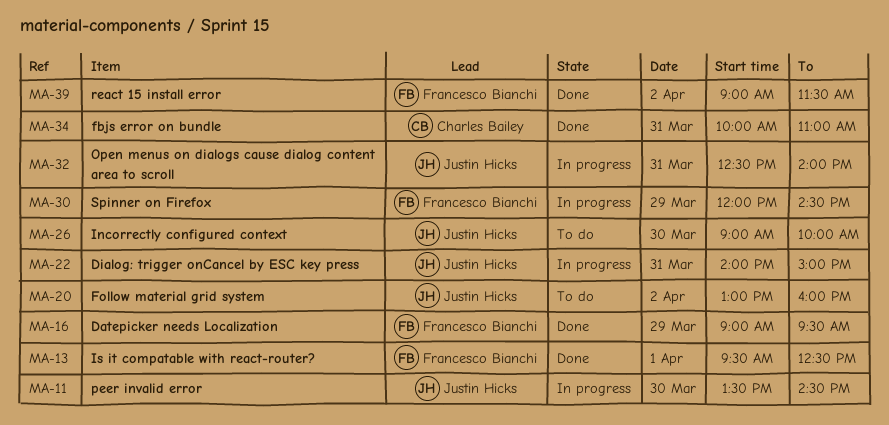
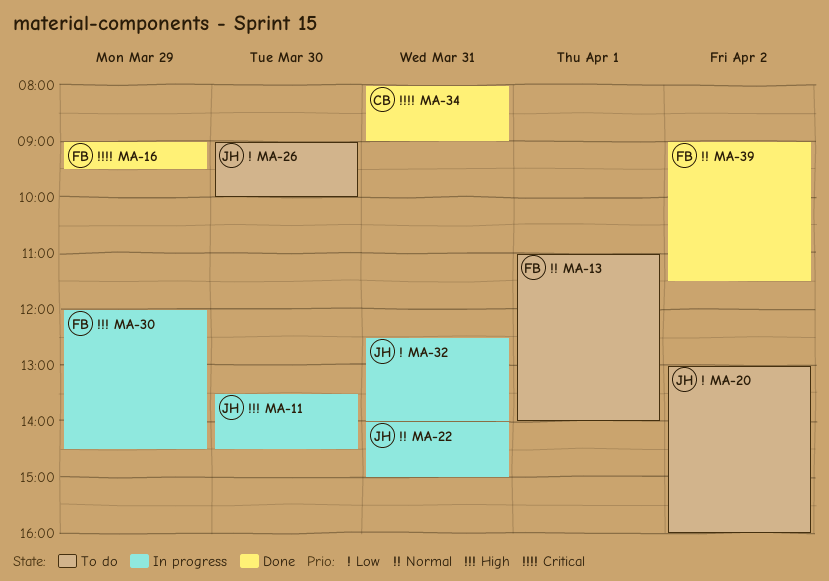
MA-13, status: Done -> To do
MA-13, begins: 09:30 -> 11:00
MA-13, ends: 12:30 -> 14:00
MA-34, begins: 10:00 -> 08:00
MA-34, ends: 11:00 -> 09:00

